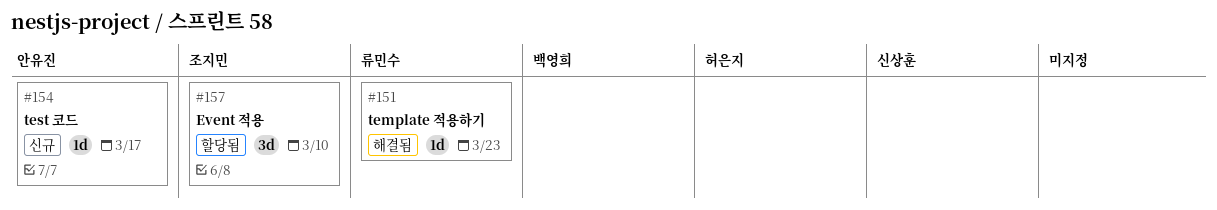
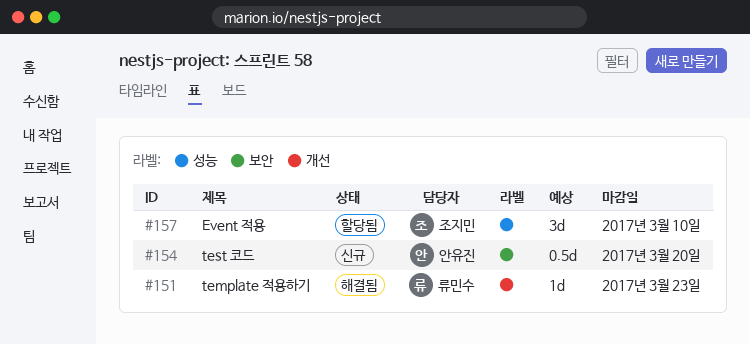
#154, estimate: 1d -> 0.5d
#154, due: Mar 17 -> Mar 20

